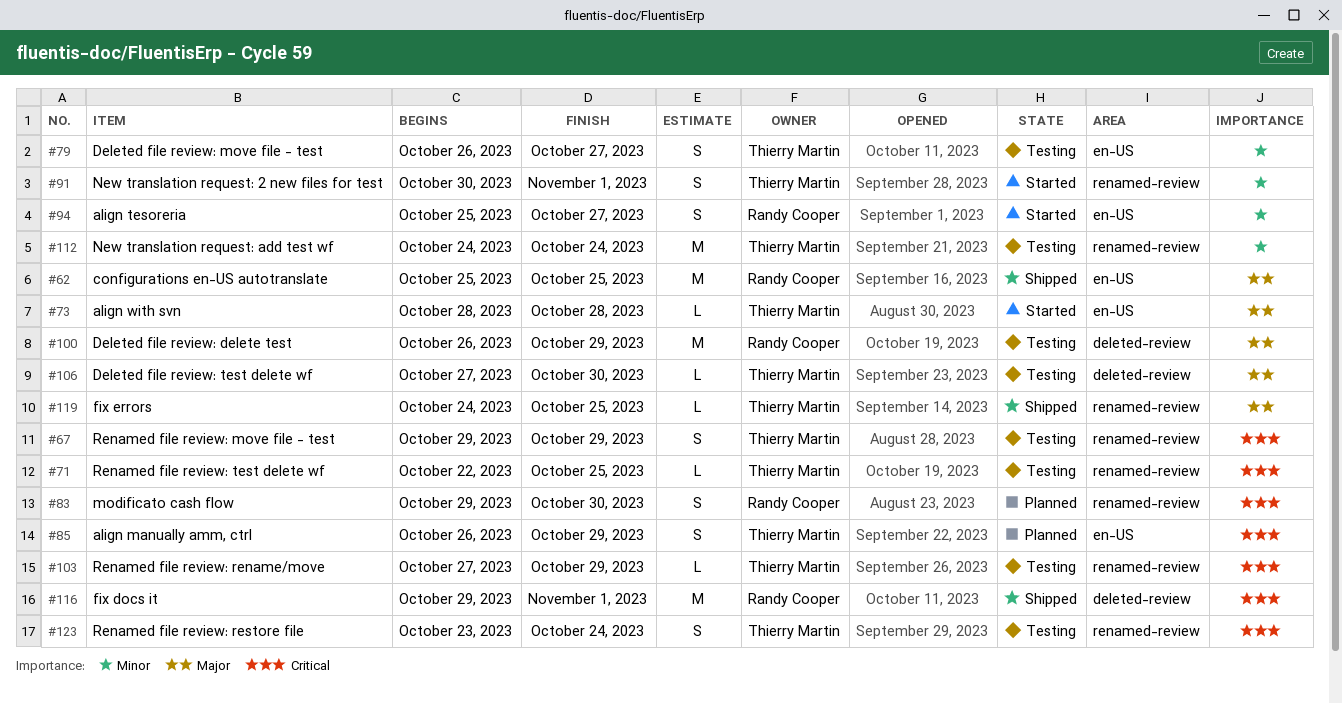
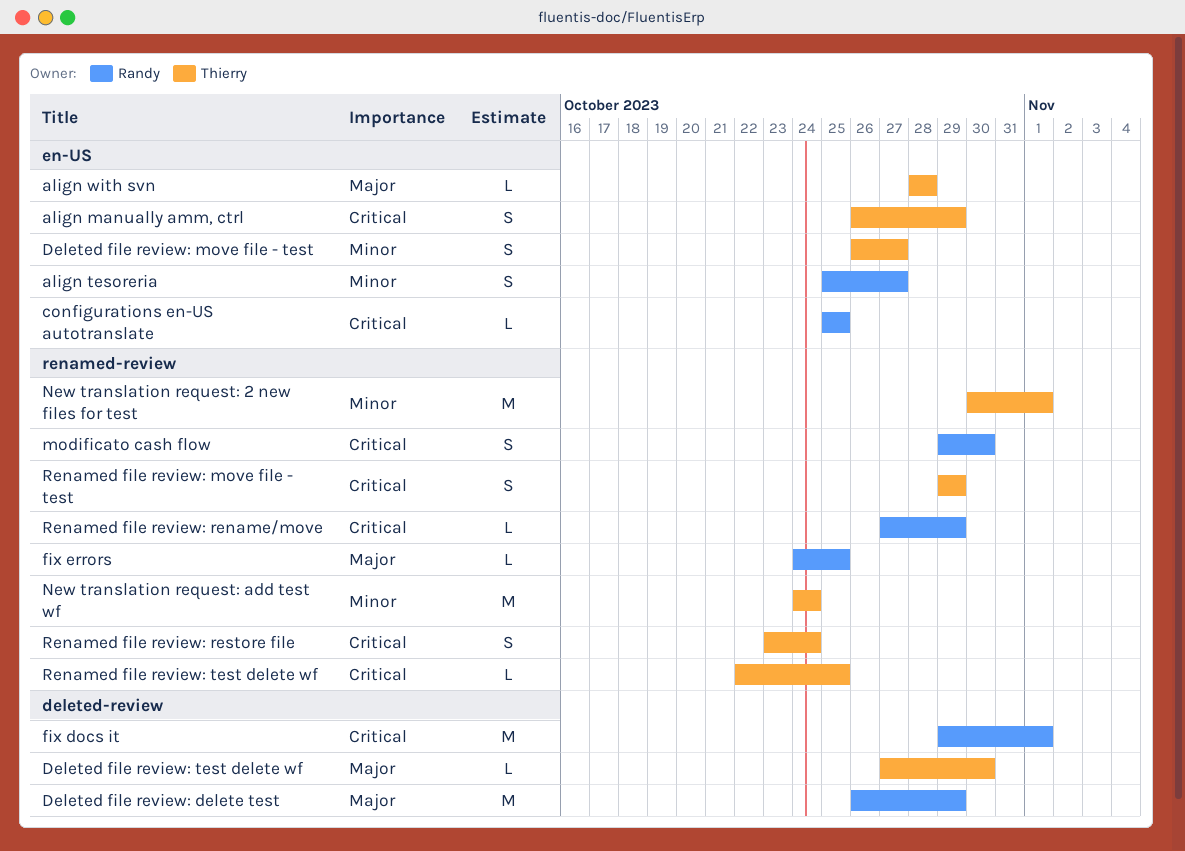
configurations en-US autotranslate, priority: Major -> Critical
configurations en-US autotranslate, estimate: M -> L
fix errors, owner: Thierry Martin -> Randy Cooper
New translation request: 2 new files for test, estimate: S -> M
Renamed file review: rename/move, owner: Thierry Martin -> Randy Cooper

